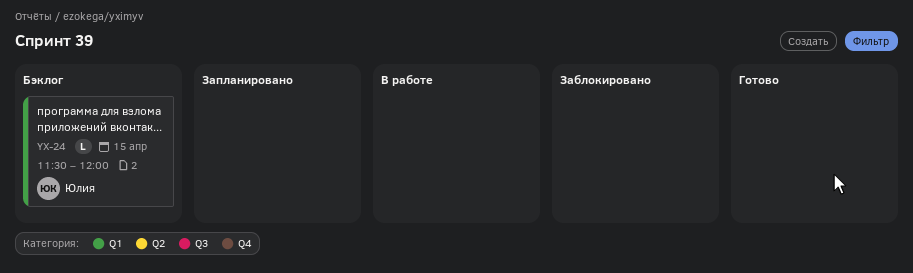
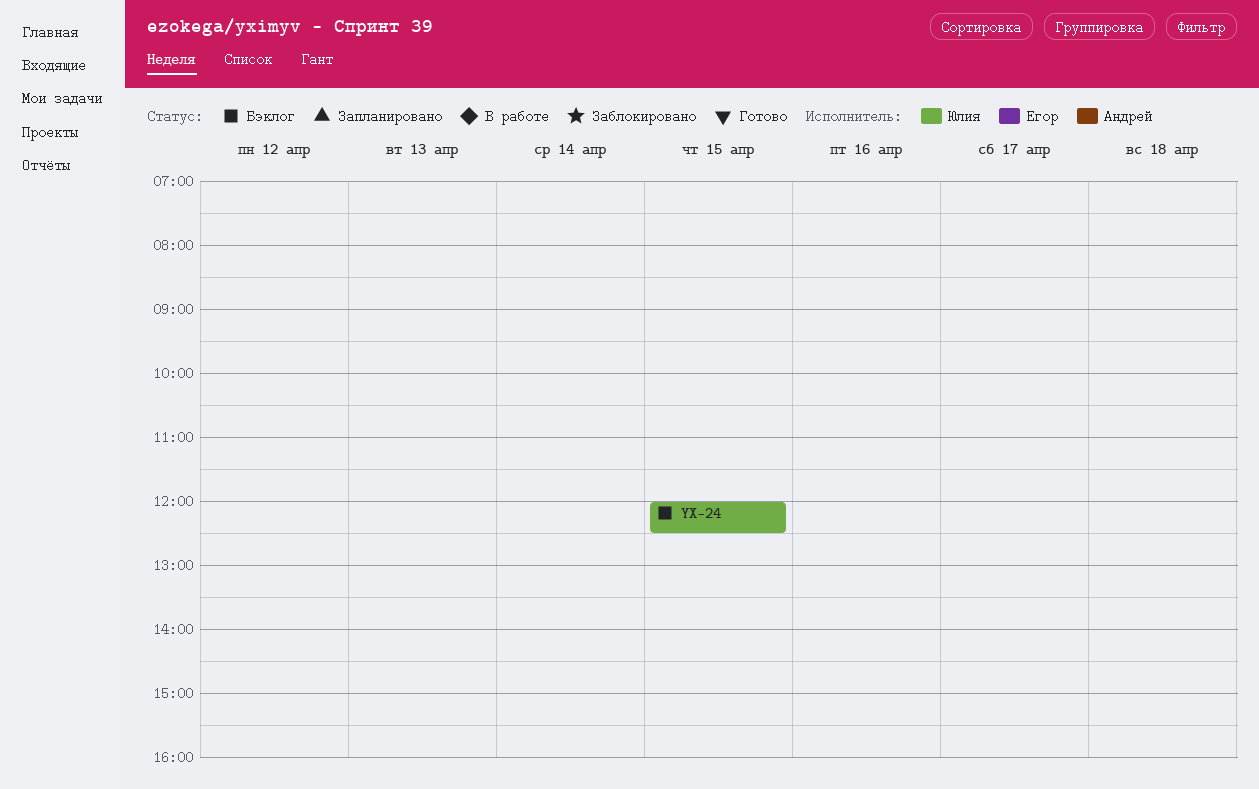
YX-24, begins: 11:30 -> 12:00
YX-24, ends: 12:00 -> 12:30

